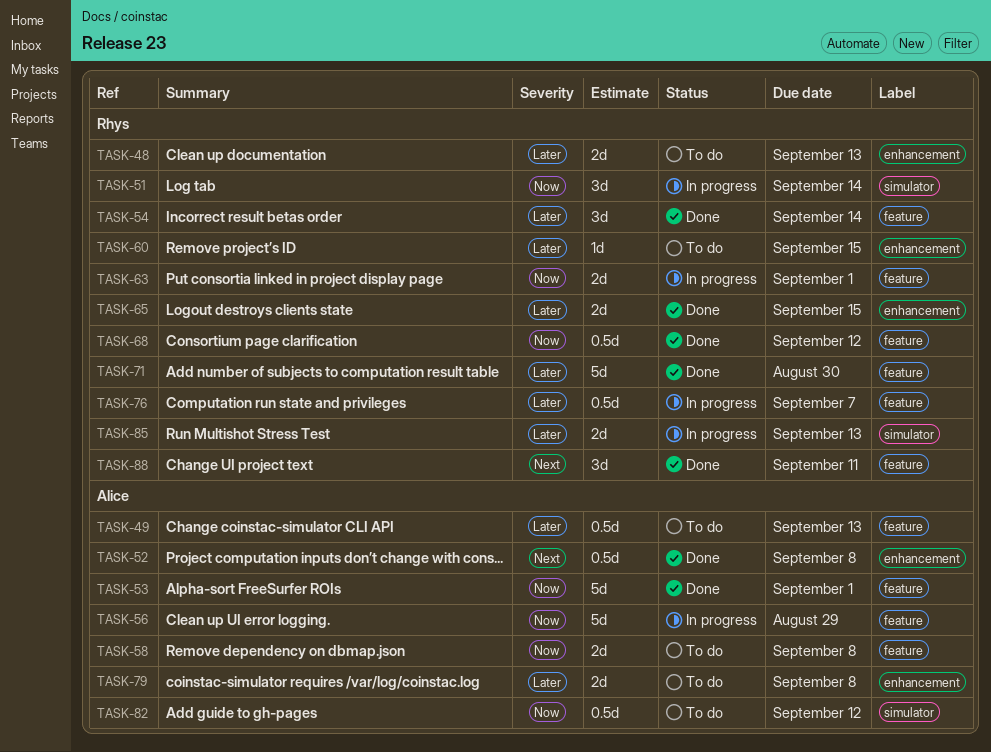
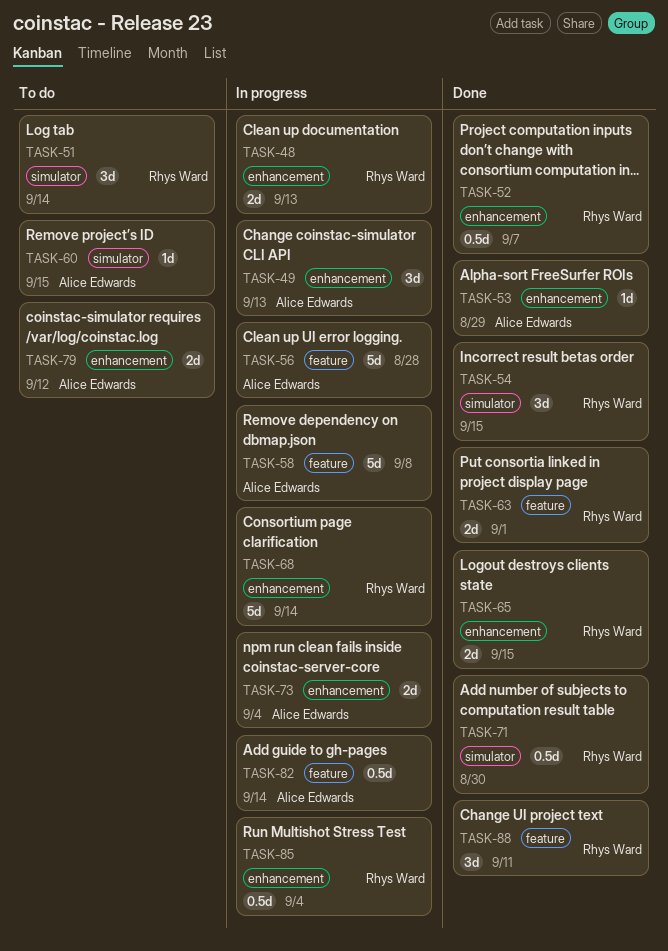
TASK-48, status: To do -> In progress
TASK-49, status: To do -> In progress
TASK-49, label: feature -> enhancement
TASK-49, estimate: 0.5d -> 3d
TASK-51, status: In progress -> To do
TASK-52, owner: Alice Edwards -> Rhys Ward
TASK-52, due: Sep 8 -> Sep 7
TASK-53, label: feature -> enhancement
TASK-53, estimate: 5d -> 1d
TASK-53, due: Sep 1 -> Aug 29
TASK-54, label: feature -> simulator
TASK-54, due: Sep 14 -> Sep 15
TASK-56, due: Aug 29 -> Aug 28
TASK-58, status: To do -> In progress
TASK-58, estimate: 2d -> 5d
TASK-60, owner: Rhys Ward -> Alice Edwards
TASK-60, label: enhancement -> simulator
TASK-63, status: In progress -> Done
TASK-68, status: Done -> In progress
TASK-68, label: feature -> enhancement
TASK-68, estimate: 0.5d -> 5d
TASK-68, due: Sep 12 -> Sep 14
TASK-71, label: feature -> simulator
TASK-71, estimate: 5d -> 0.5d
TASK-73: none -> present
TASK-76: present -> none
TASK-79, due: Sep 8 -> Sep 12
TASK-82, status: To do -> In progress
TASK-82, label: simulator -> feature
TASK-82, due: Sep 12 -> Sep 14
TASK-85, label: simulator -> enhancement
TASK-85, estimate: 2d -> 0.5d
TASK-85, due: Sep 13 -> Sep 4

